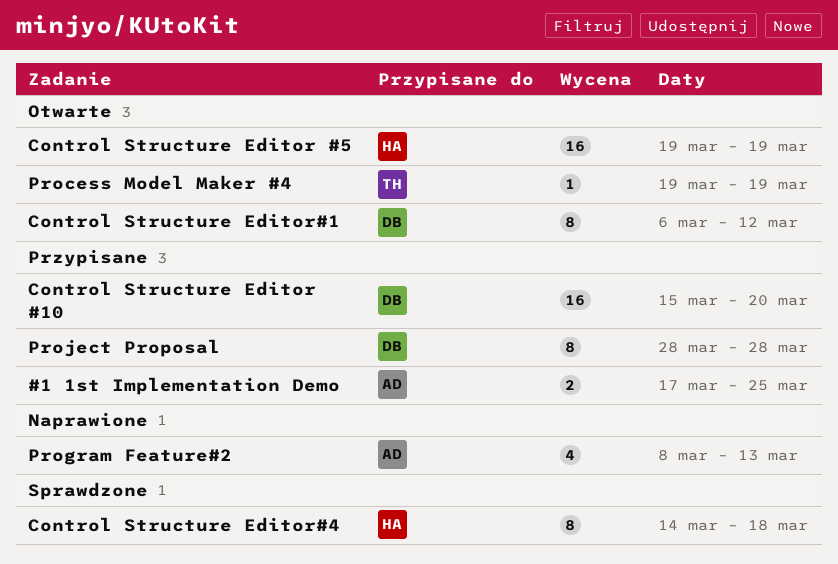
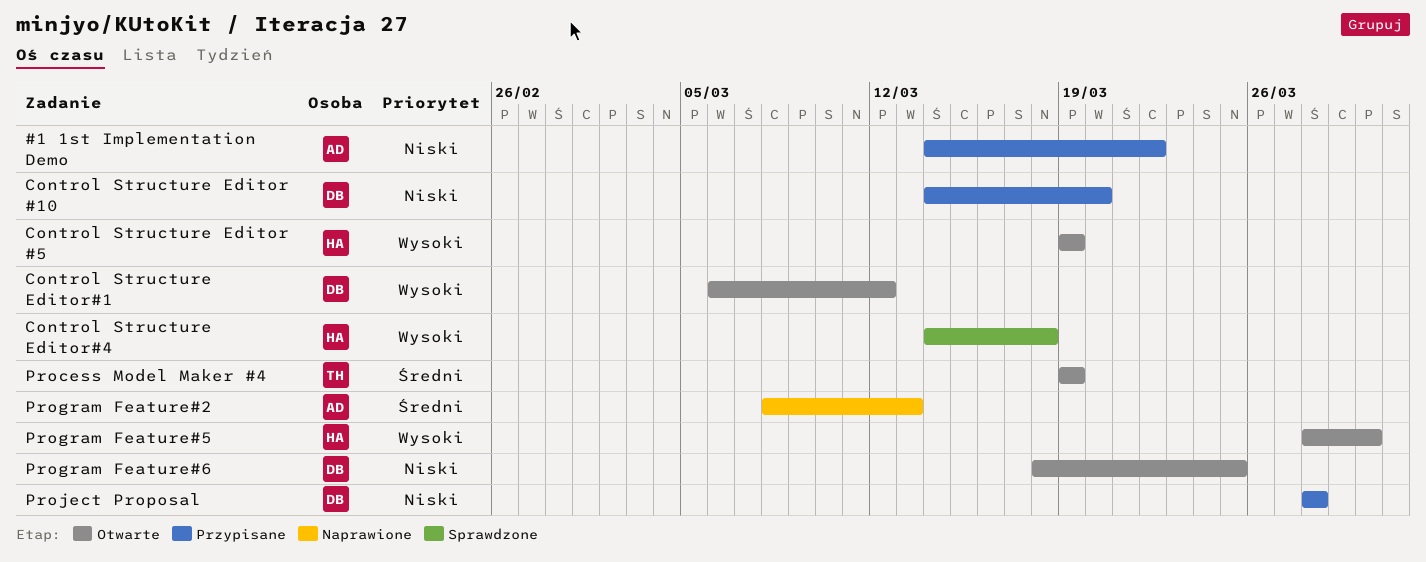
#1 1st Implementation Demo, start: Mar 17 -> Mar 14
#1 1st Implementation Demo, due: Mar 25 -> Mar 22
Control Structure Editor #10, start: Mar 15 -> Mar 14
Program Feature#5: none -> present
Program Feature#6: none -> present

